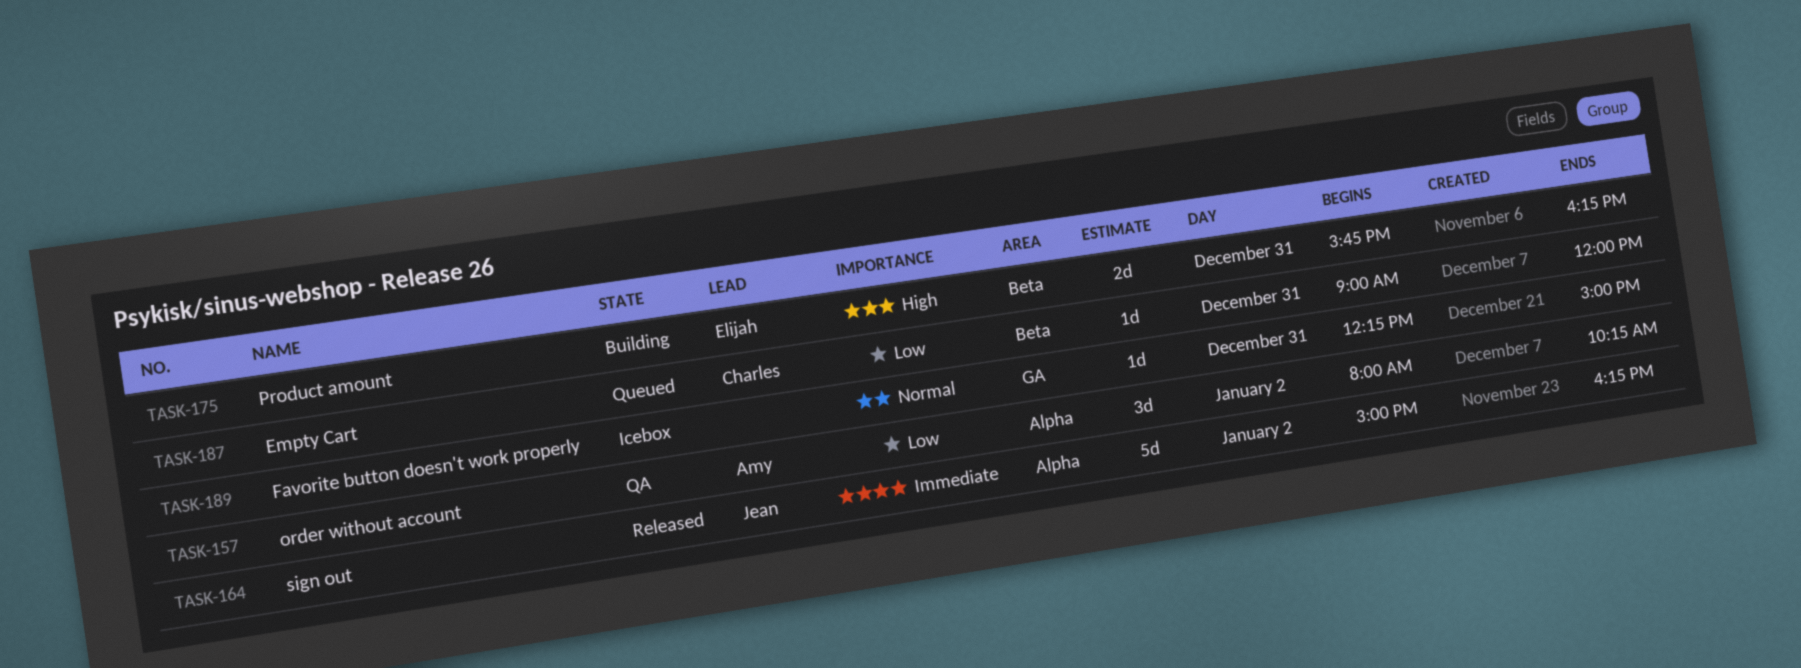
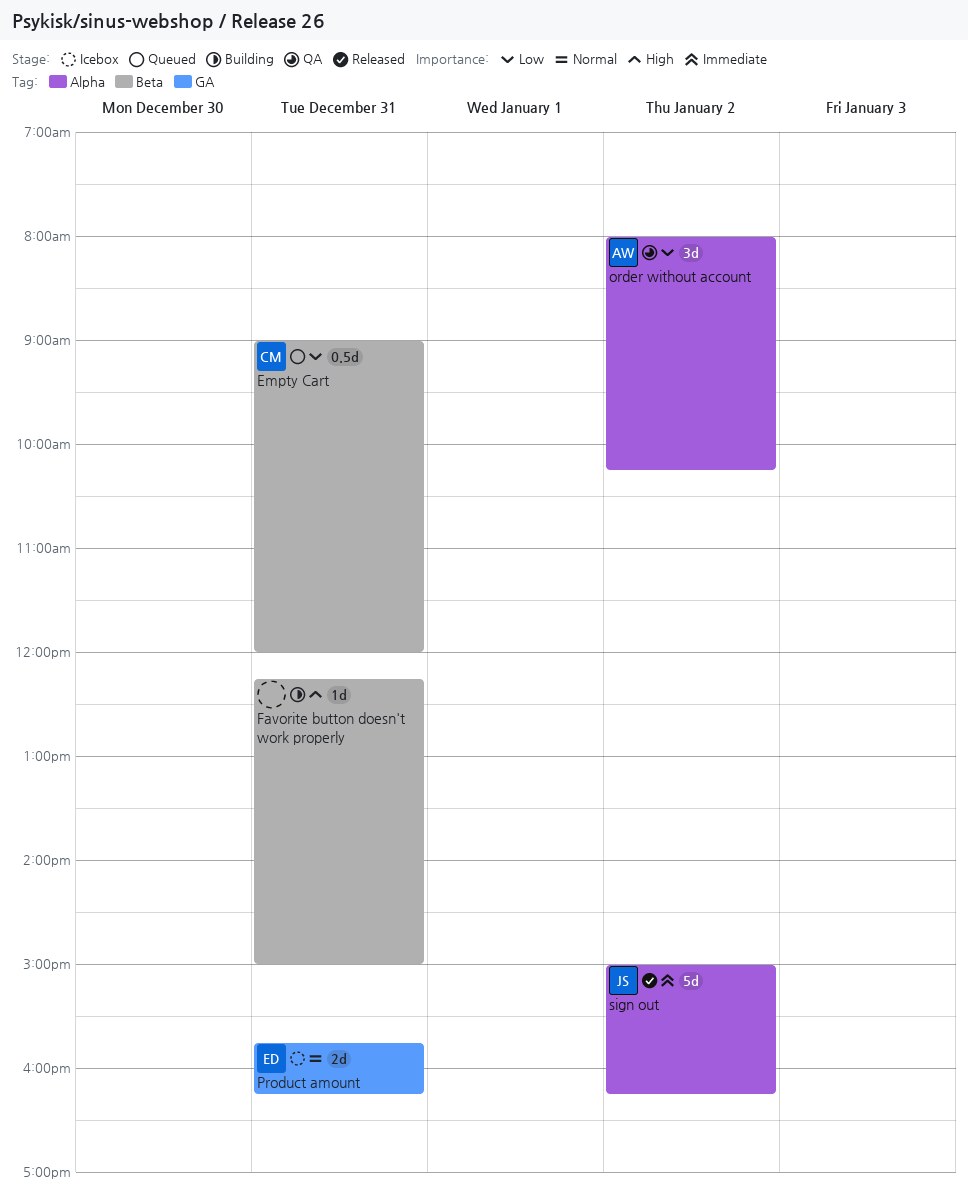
Empty Cart, estimate: 1d -> 0.5d
Favorite button doesn't work properly, status: Icebox -> Building
Favorite button doesn't work properly, priority: Normal -> High
Favorite button doesn't work properly, label: GA -> Beta
Product amount, status: Building -> Icebox
Product amount, priority: High -> Normal
Product amount, label: Beta -> GA

